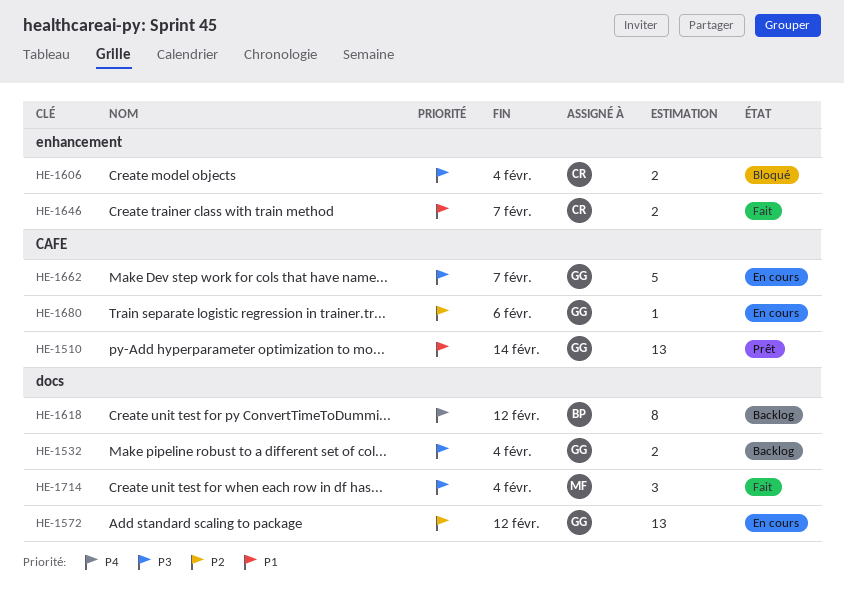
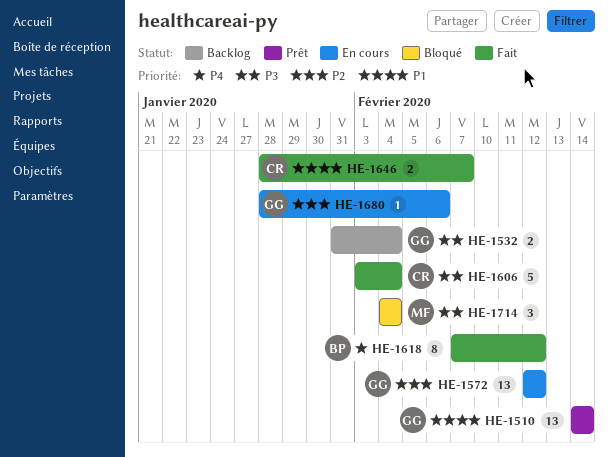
HE-1606, status: Bloqué -> Fait
HE-1606, estimate: 2 -> 5
HE-1618, status: Backlog -> Fait
HE-1662: present -> none
HE-1714, status: Fait -> Bloqué

